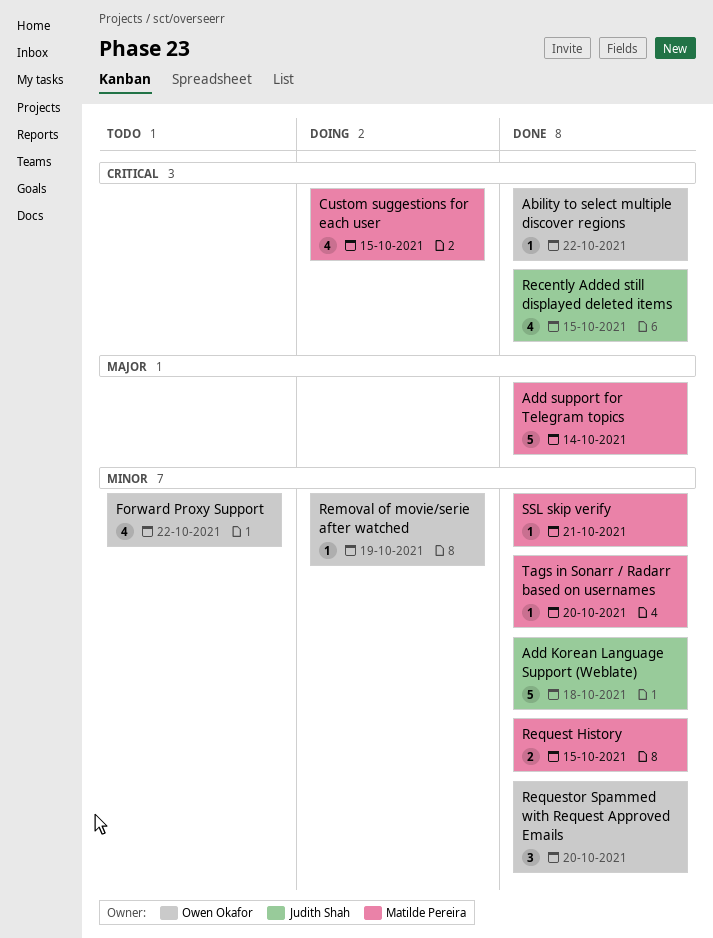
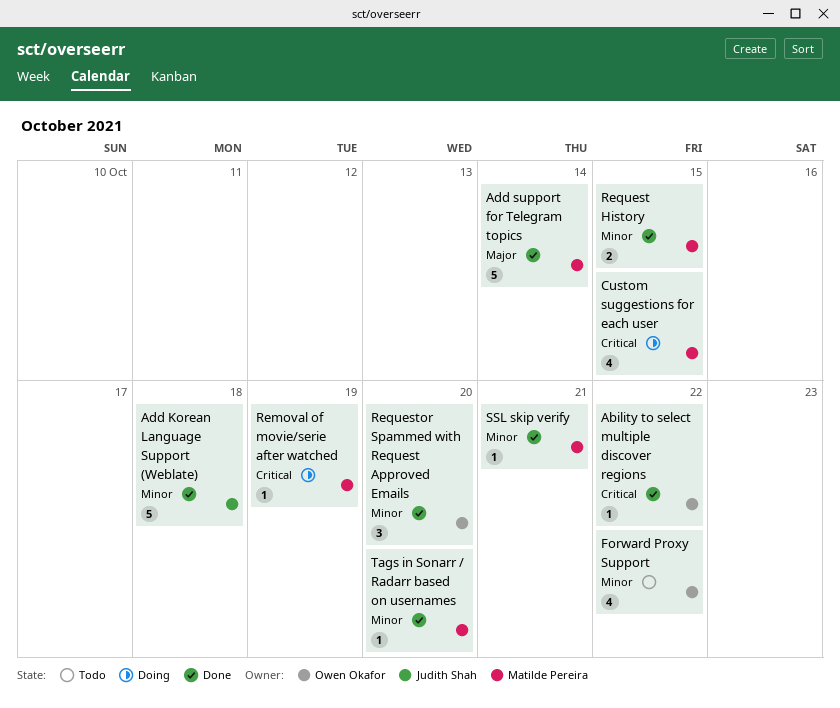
Recently Added still displayed deleted items: present -> none
Removal of movie/serie after watched, owner: Owen Okafor -> Matilde Pereira
Removal of movie/serie after watched, priority: Minor -> Critical

